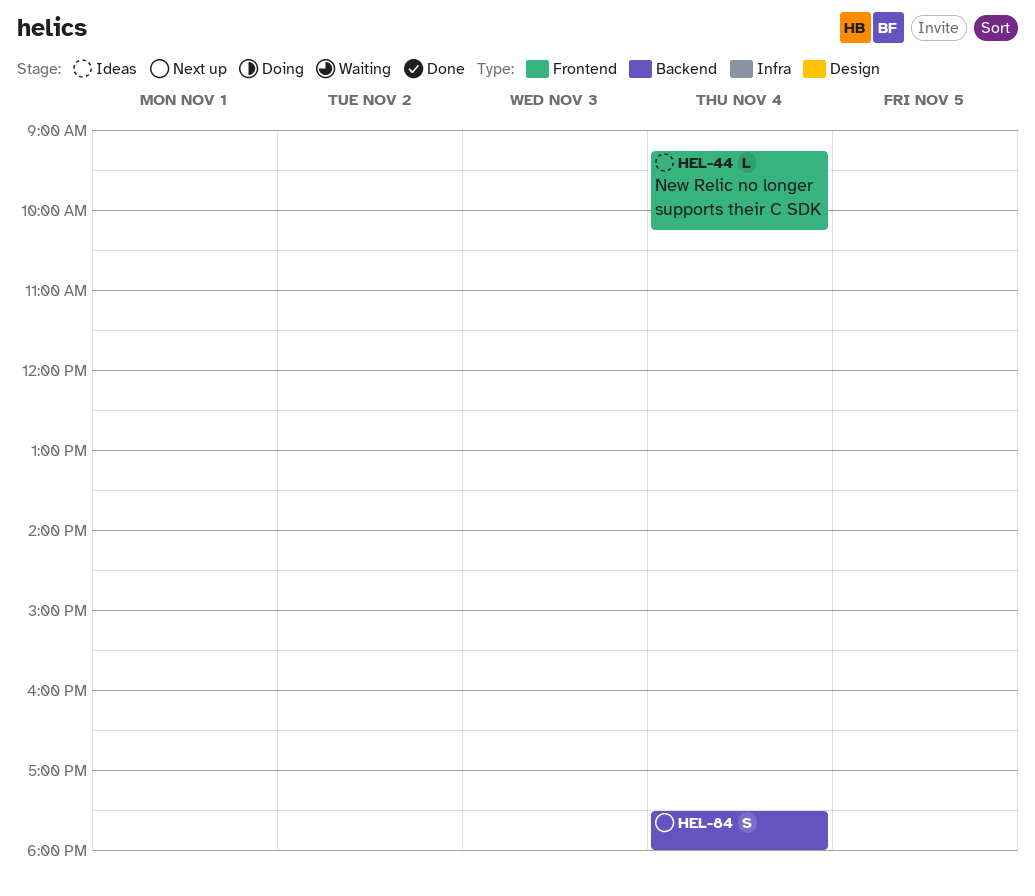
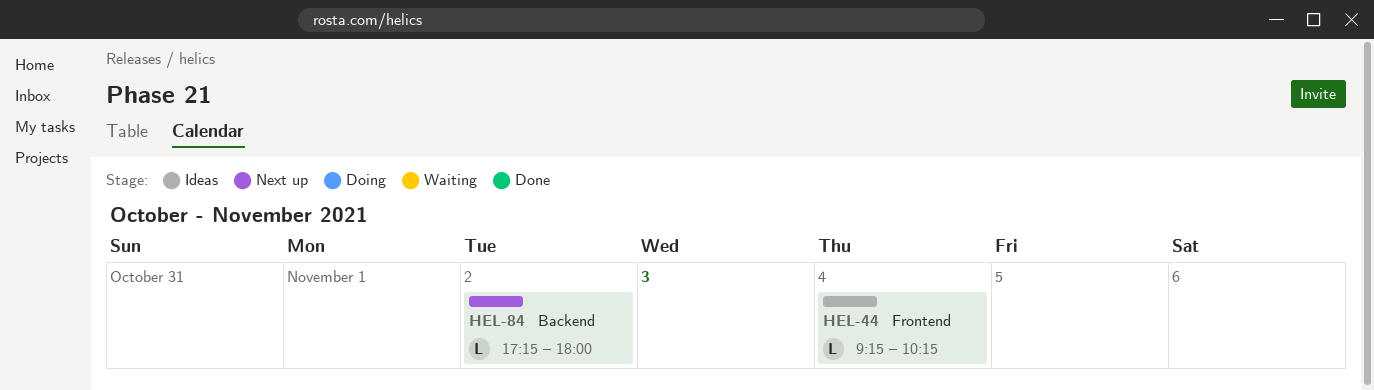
HEL-84, estimate: S -> L
HEL-84, day: Nov 4 -> Nov 2
HEL-84, begins: 17:30 -> 17:15

